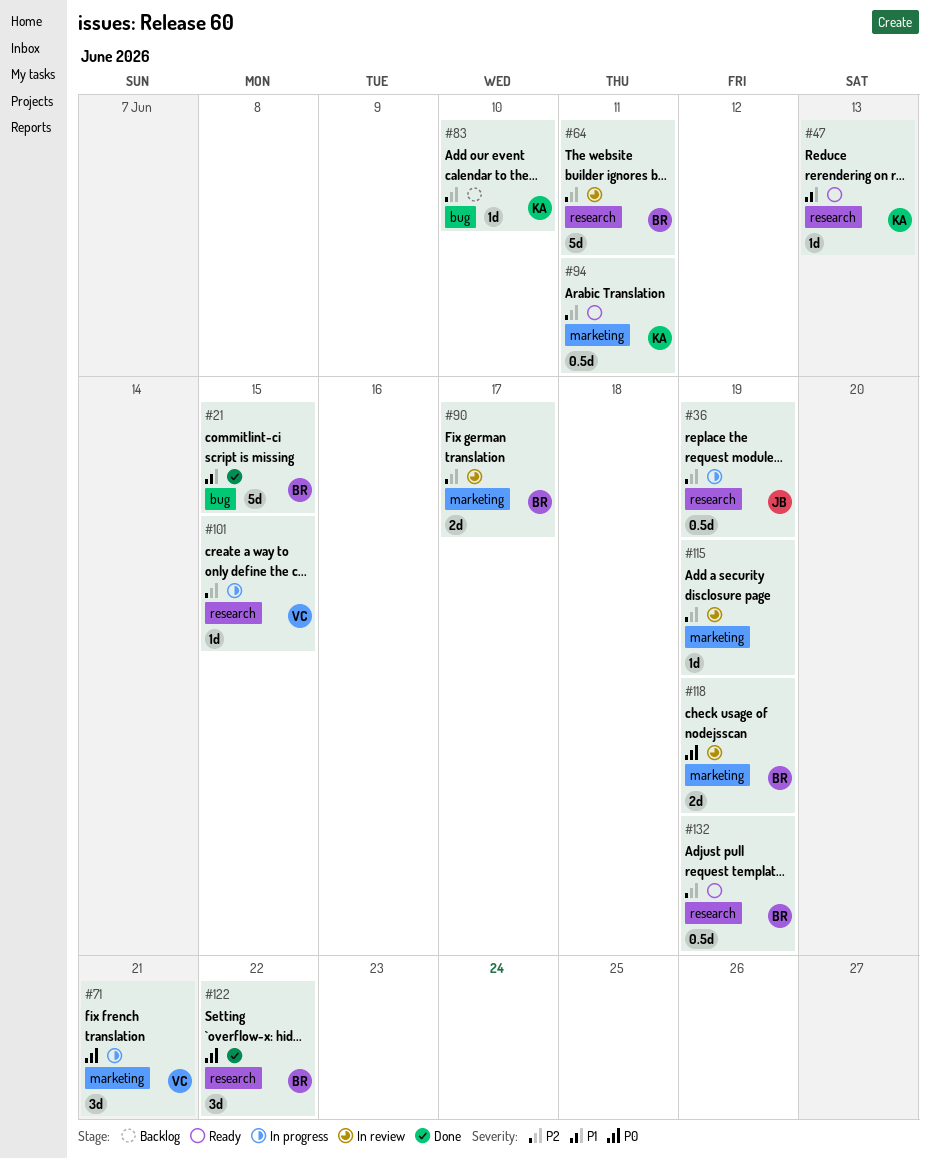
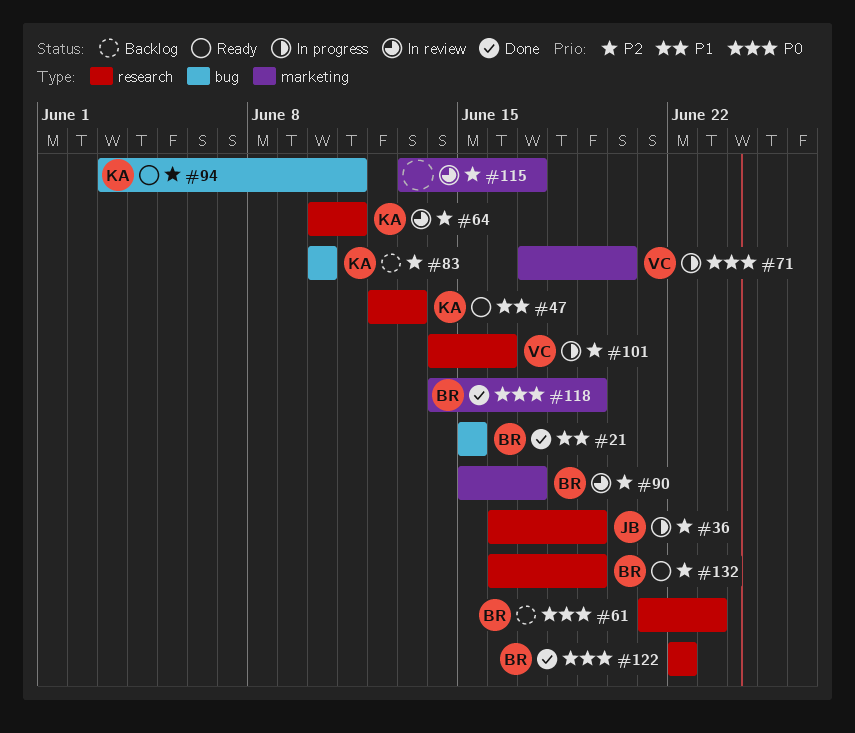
#61: none -> present
#64, owner: BR -> KA
#71, due: Jun 21 -> Jun 20
#94, label: marketing -> bug
#101, due: Jun 15 -> Jun 16
#115, due: Jun 19 -> Jun 17
#118, status: In review -> Done

